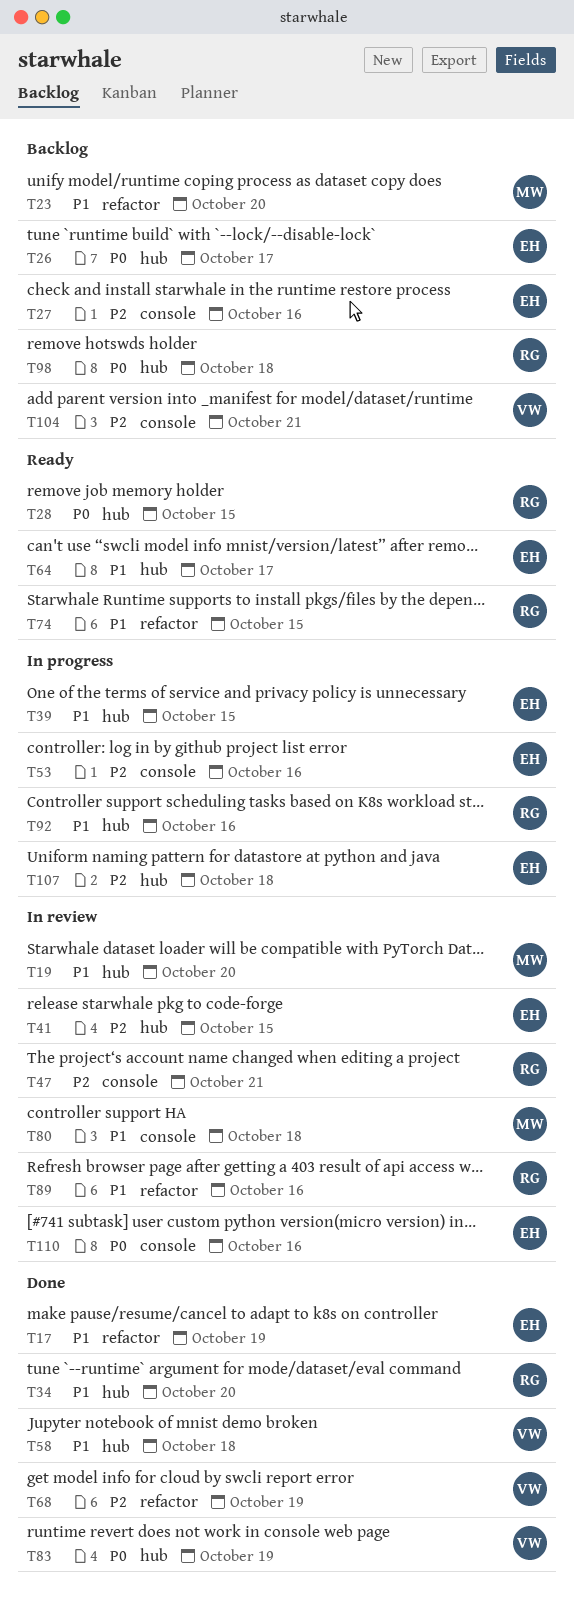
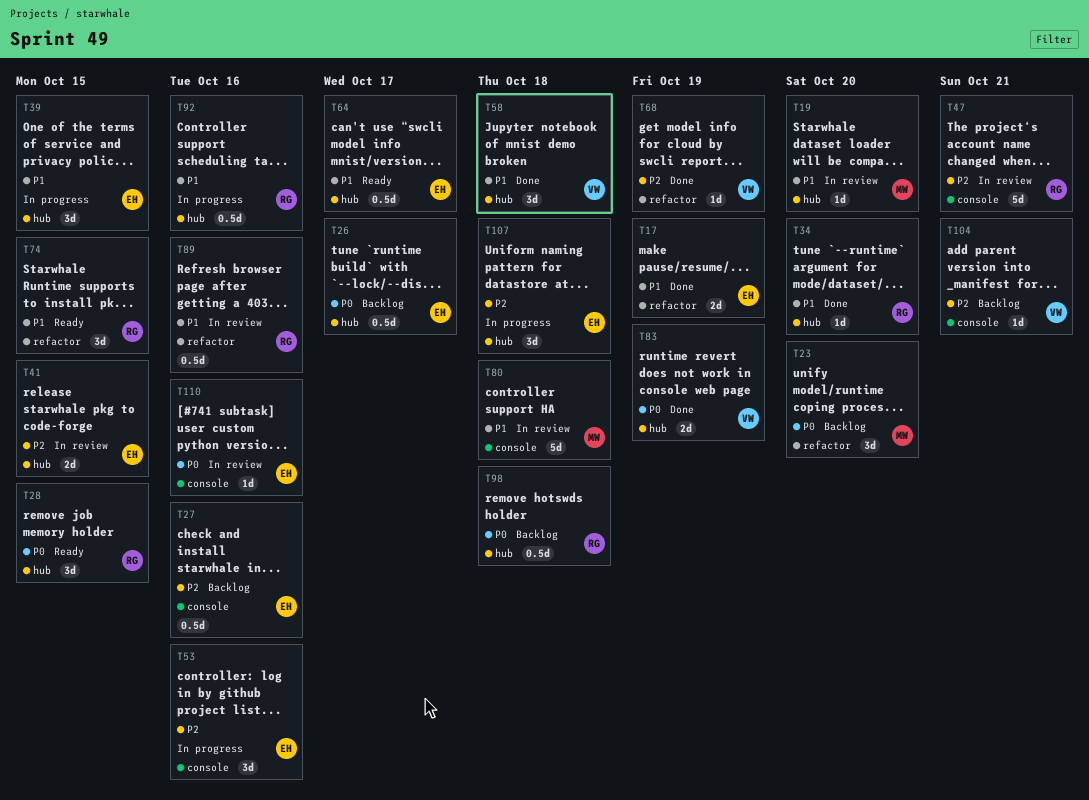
T23, priority: P1 -> P0

